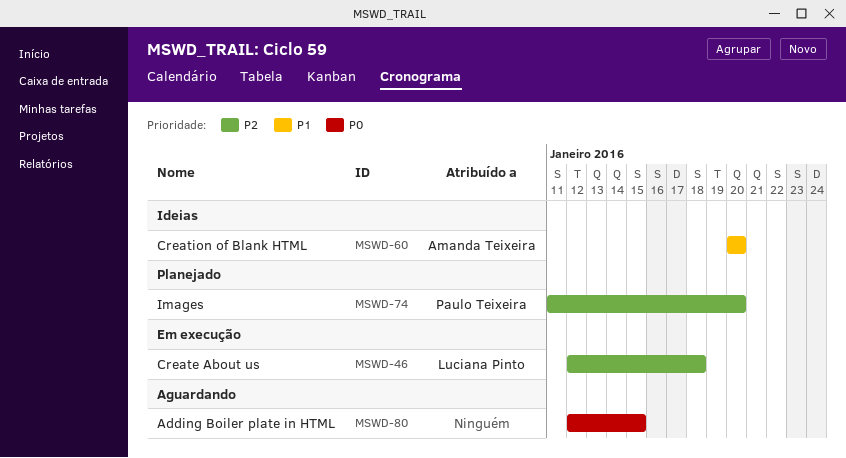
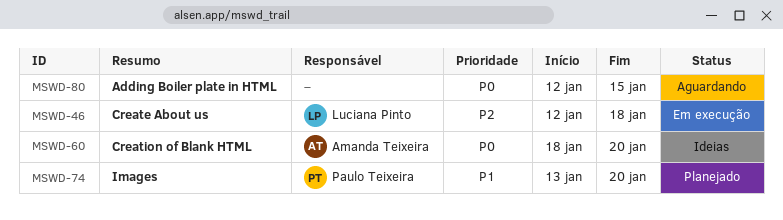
MSWD-60, priority: P1 -> P0
MSWD-60, start: Jan 20 -> Jan 18
MSWD-74, priority: P2 -> P1
MSWD-74, start: Jan 11 -> Jan 13

